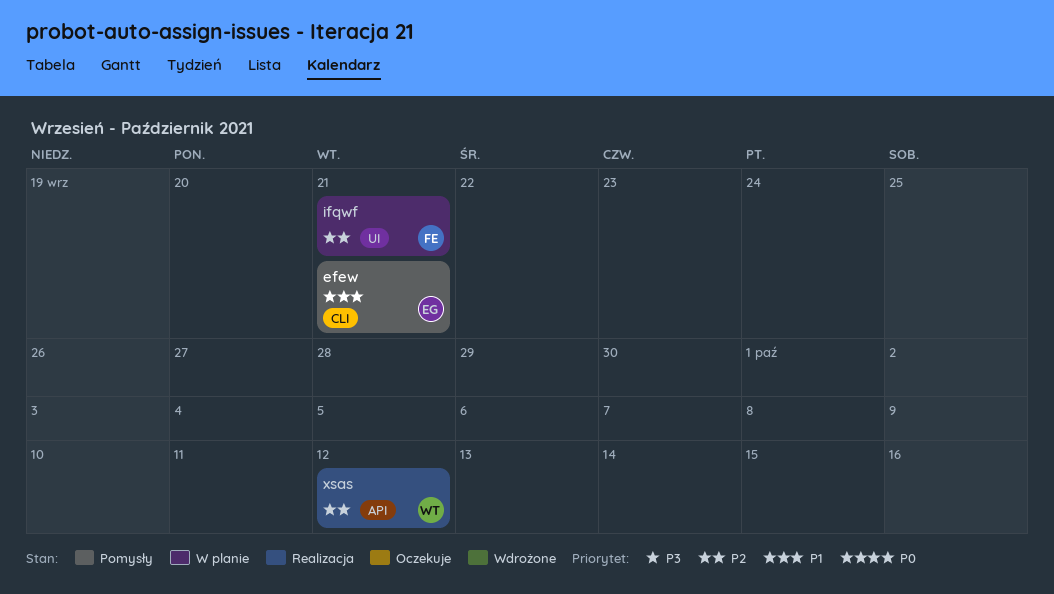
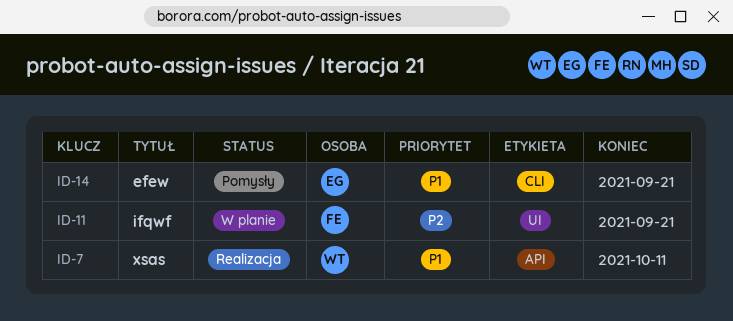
xsas, priority: P2 -> P1
xsas, due: Oct 12 -> Oct 11

